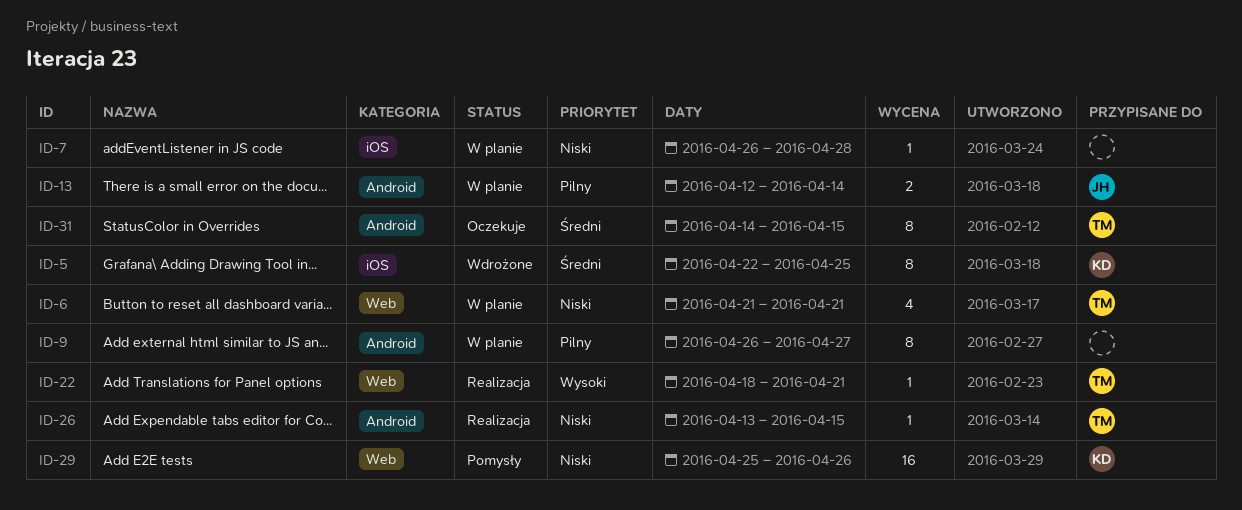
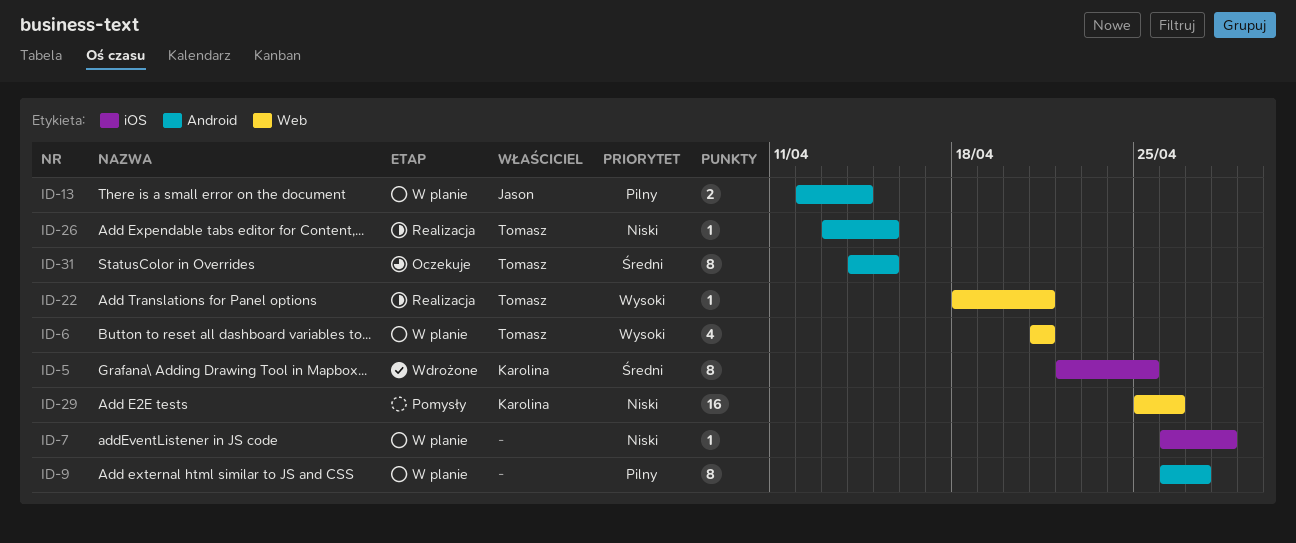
ID-6, priority: Niski -> Wysoki

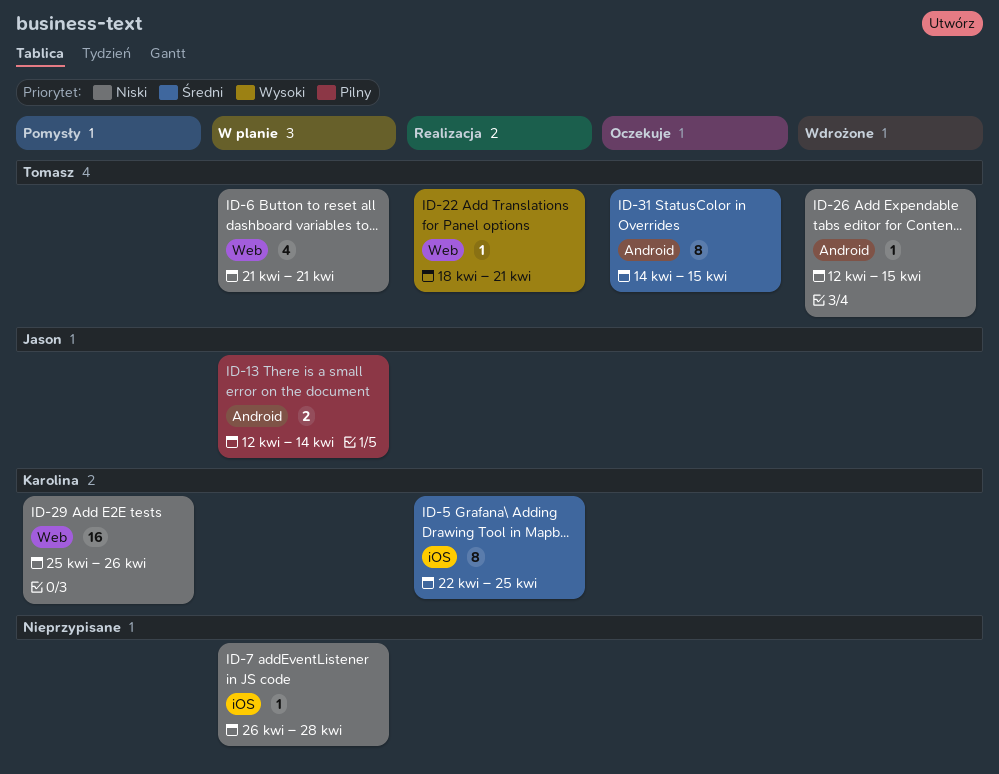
ID-5, status: Wdrożone -> Realizacja
ID-6, priority: Wysoki -> Niski
ID-9: present -> none
ID-26, status: Realizacja -> Wdrożone
ID-26, start: Apr 13 -> Apr 12

